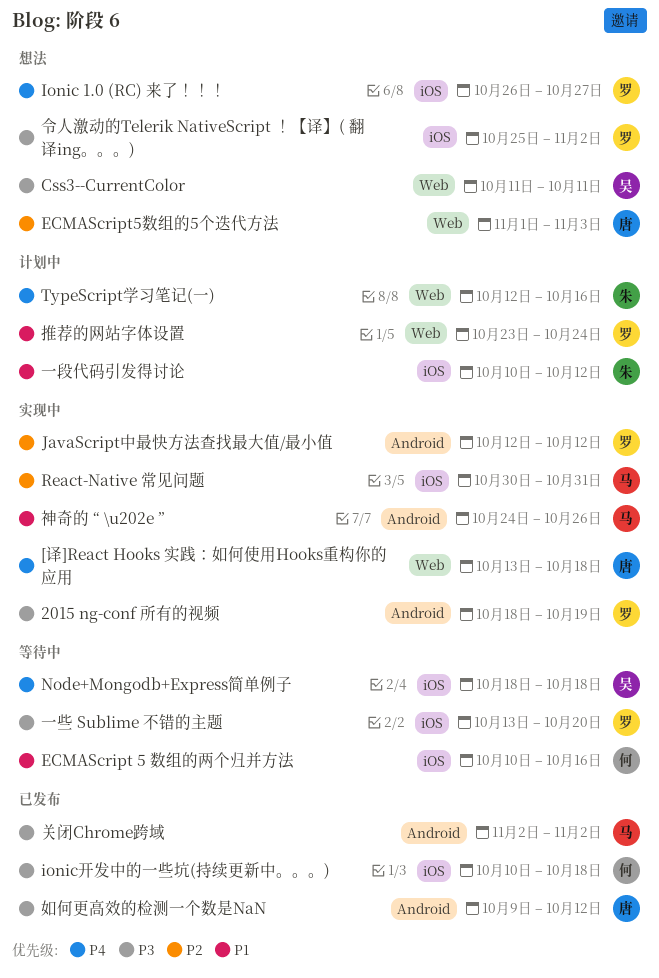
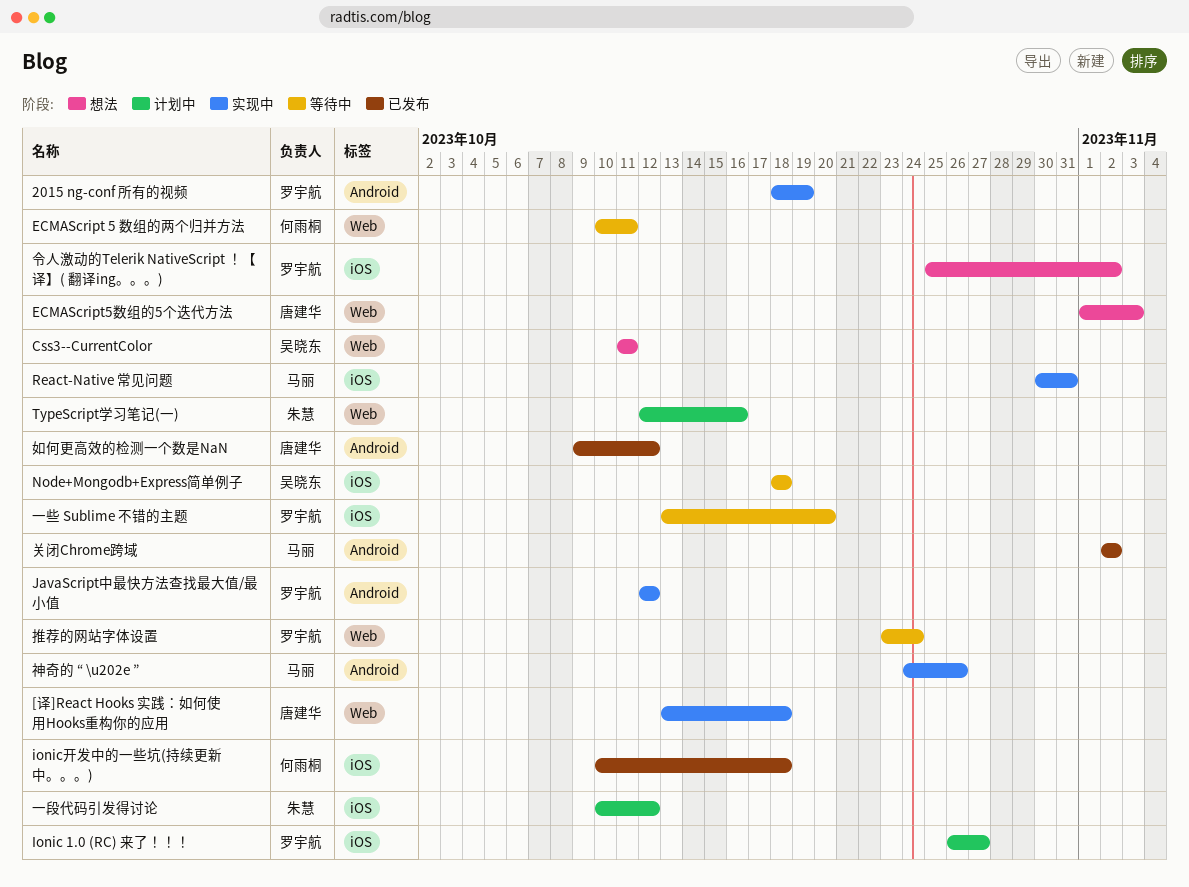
ECMAScript 5 数组的两个归并方法, label: iOS -> Web
ECMAScript 5 数组的两个归并方法, due: Oct 16 -> Oct 11
Ionic 1.0 (RC) 来了！！！, status: 想法 -> 计划中
推荐的网站字体设置, status: 计划中 -> 等待中

